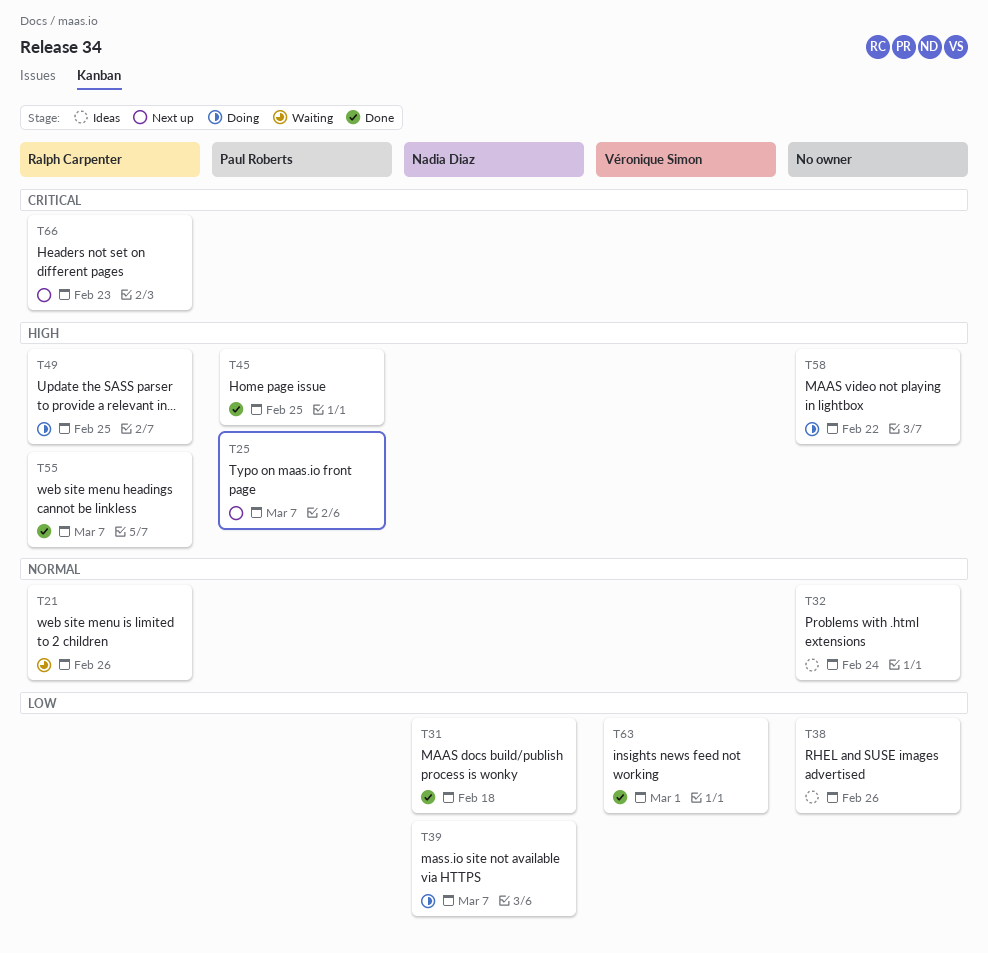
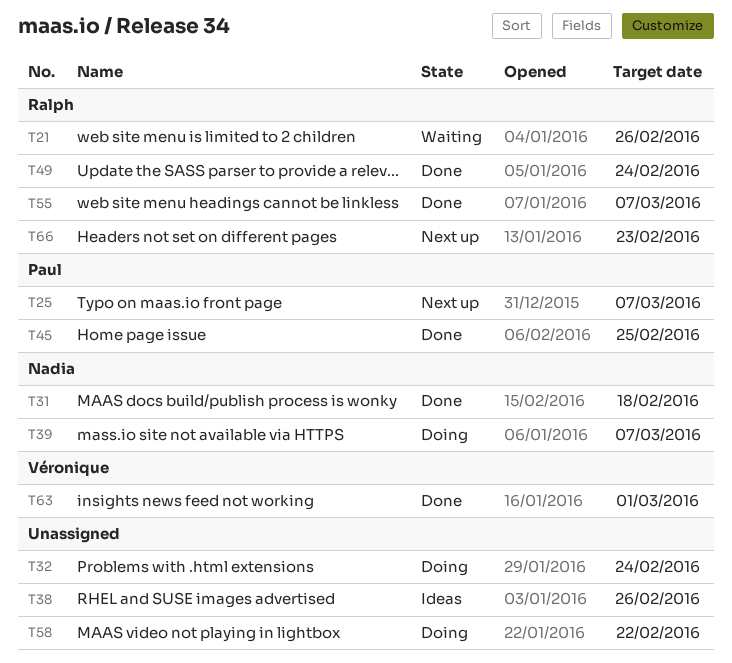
T32, status: Ideas -> Doing
T49, status: Doing -> Done
T49, due: Feb 25 -> Feb 24

